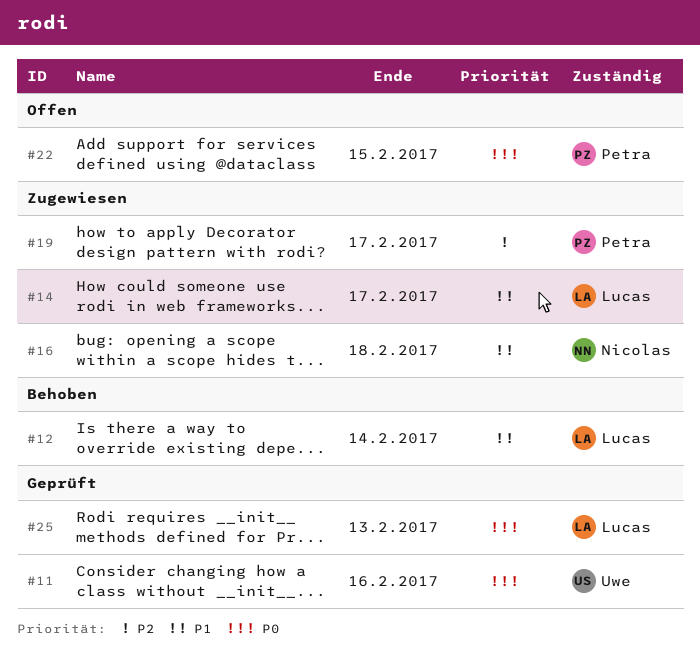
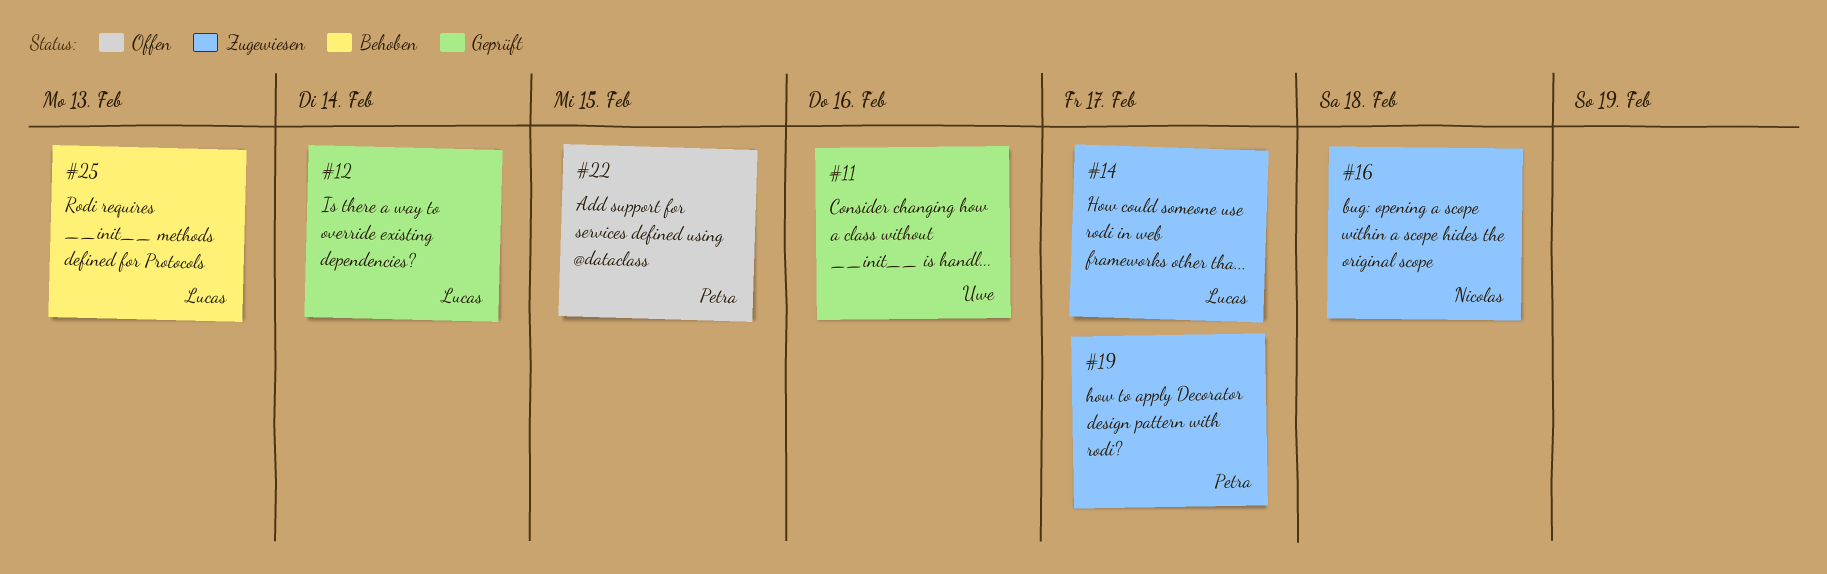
#12, status: Behoben -> Geprüft
#25, status: Geprüft -> Behoben

